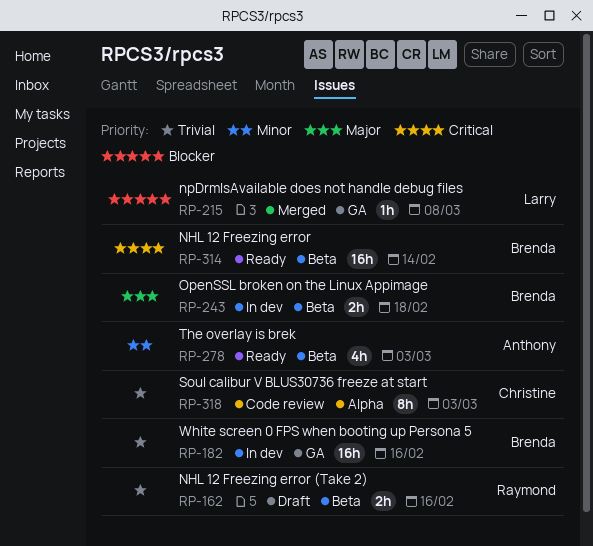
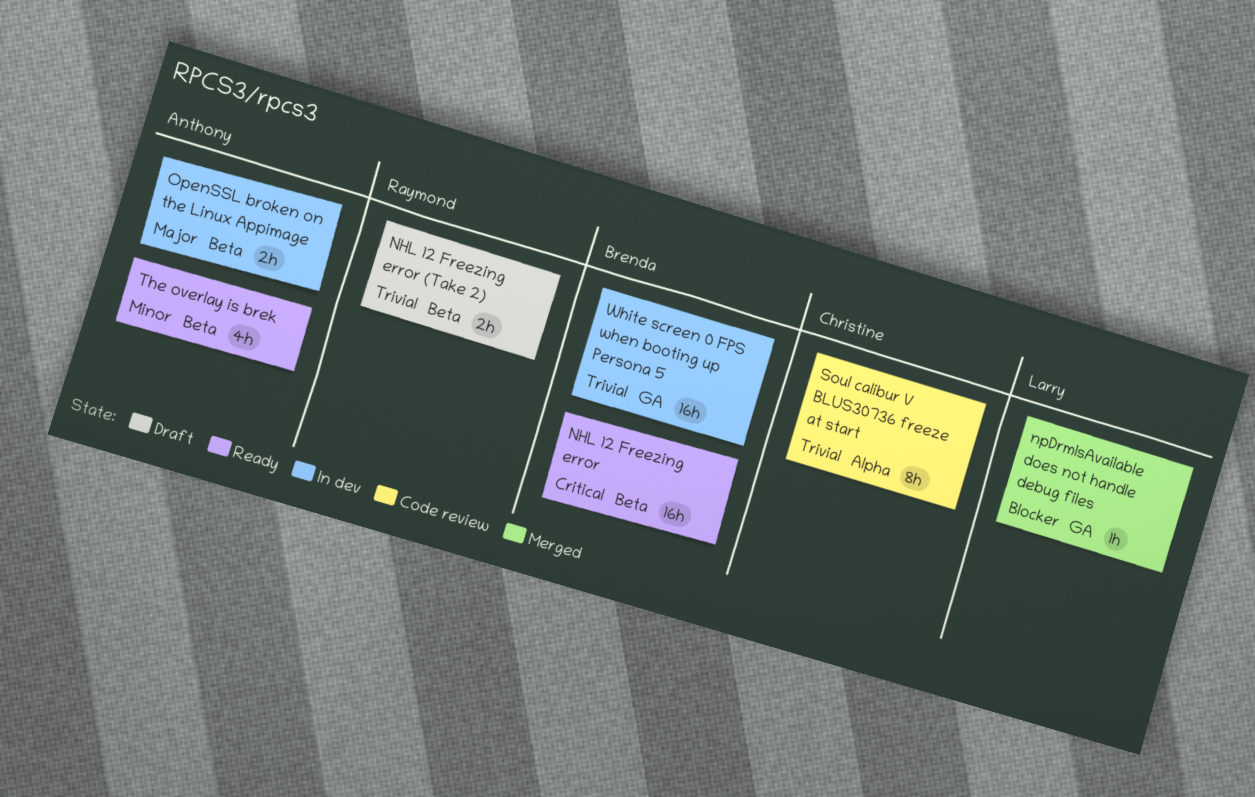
OpenSSL broken on the Linux Appimage, owner: Brenda -> Anthony

